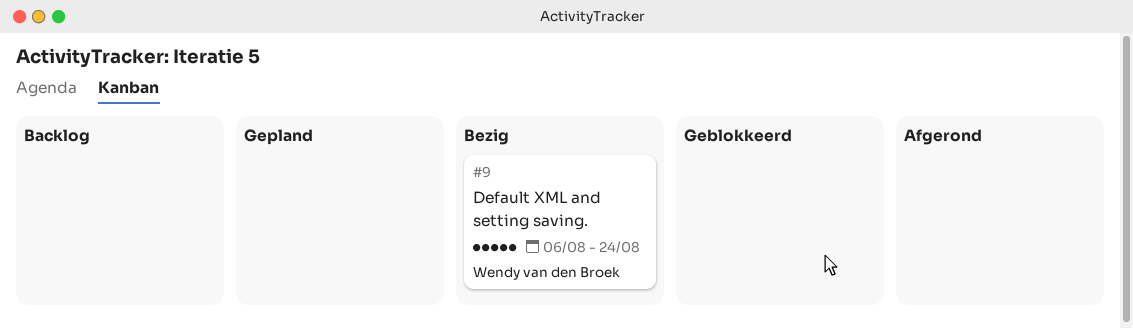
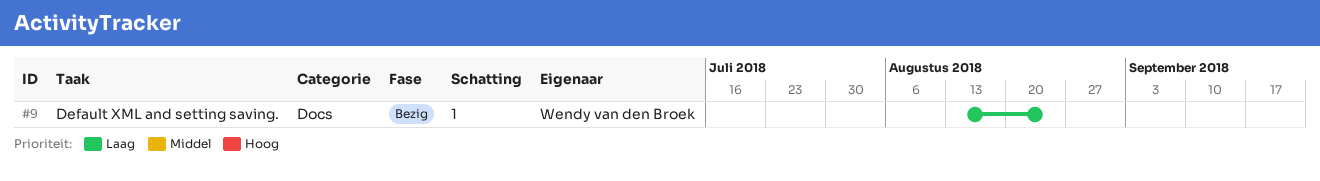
#9, estimate: 5 -> 1
#9, start: Aug 6 -> Aug 13

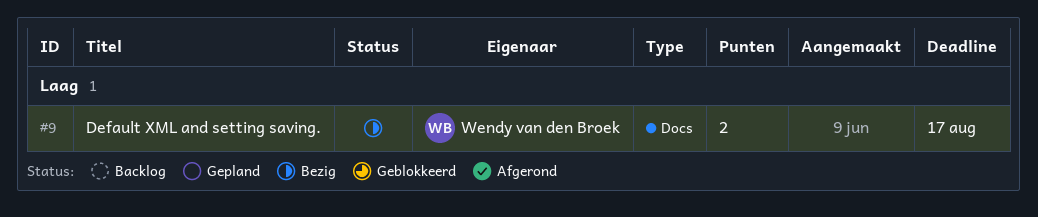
#9, estimate: 1 -> 2
#9, due: Aug 24 -> Aug 17

